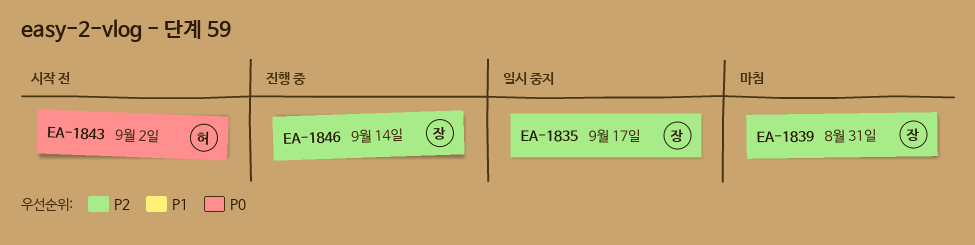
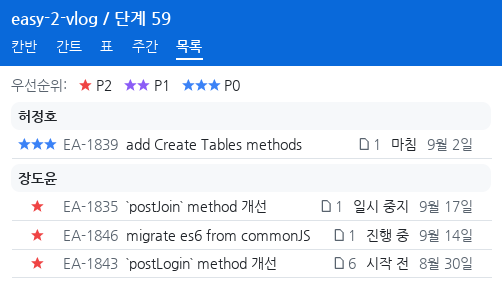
EA-1839, owner: 장도윤 -> 허정호
EA-1839, priority: P2 -> P0
EA-1839, due: Aug 31 -> Sep 2
EA-1843, owner: 허정호 -> 장도윤
EA-1843, priority: P0 -> P2
EA-1843, due: Sep 2 -> Aug 30

